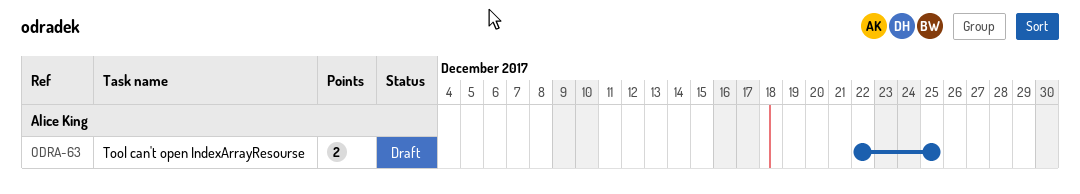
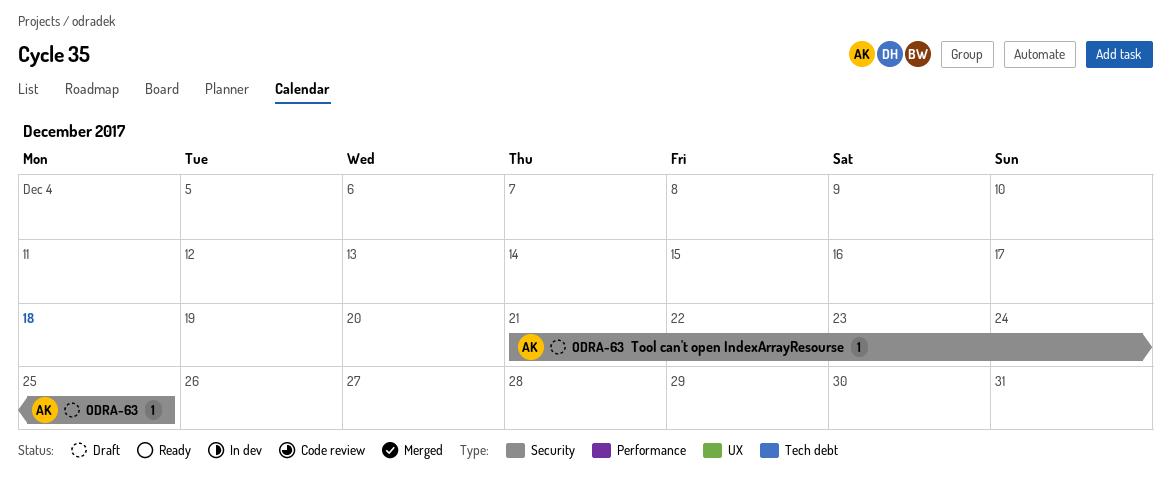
ODRA-63, estimate: 2 -> 1
ODRA-63, start: Dec 22 -> Dec 21

